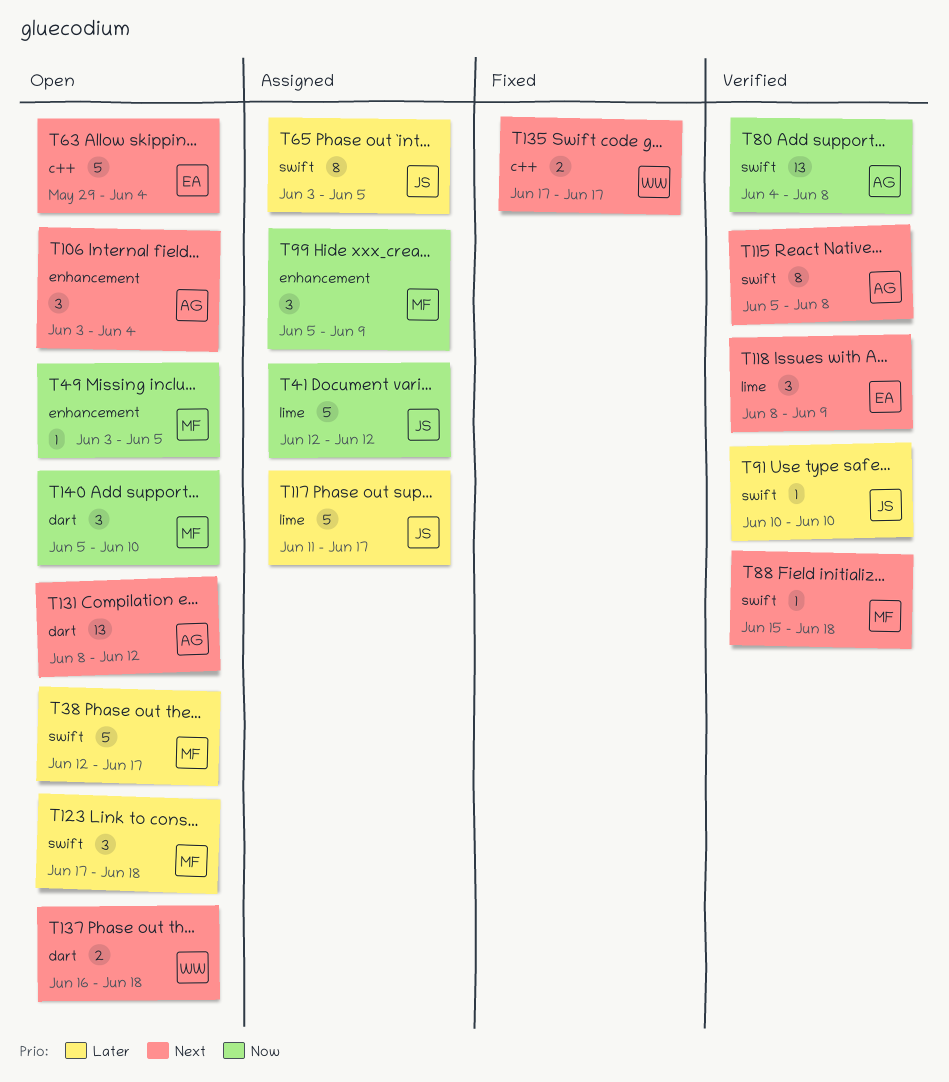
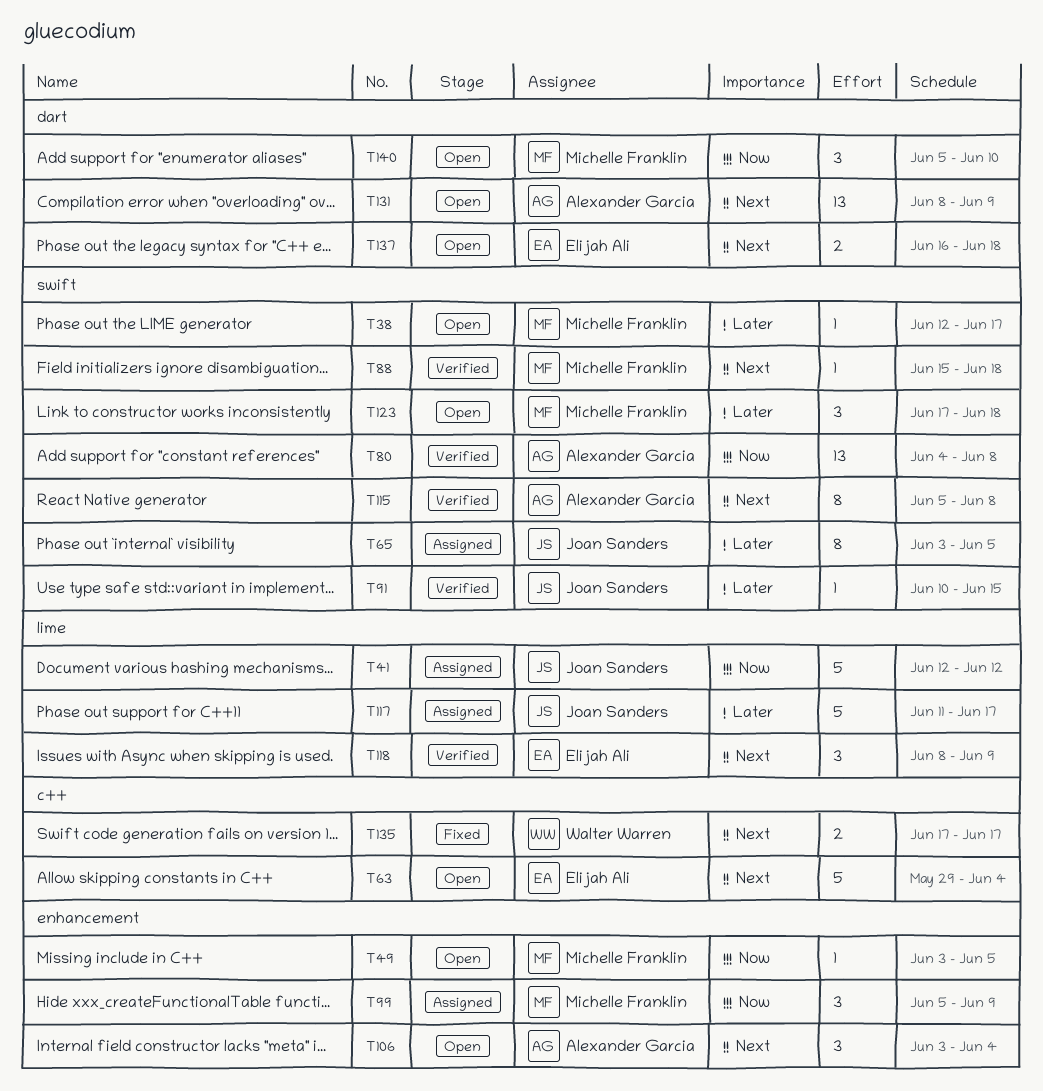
T38, estimate: 5 -> 1
T91, due: Jun 10 -> Jun 15
T131, due: Jun 12 -> Jun 9
T137, owner: Walter Warren -> Elijah Ali

